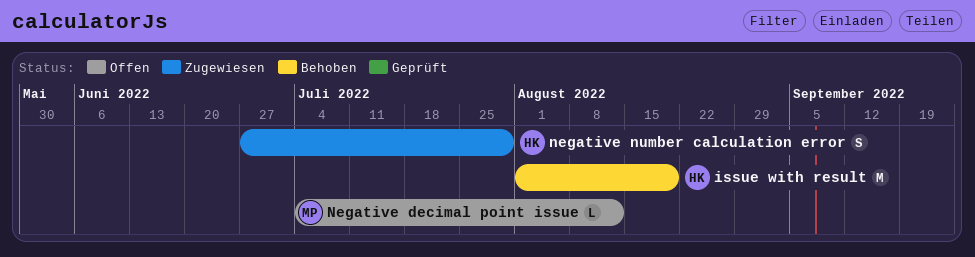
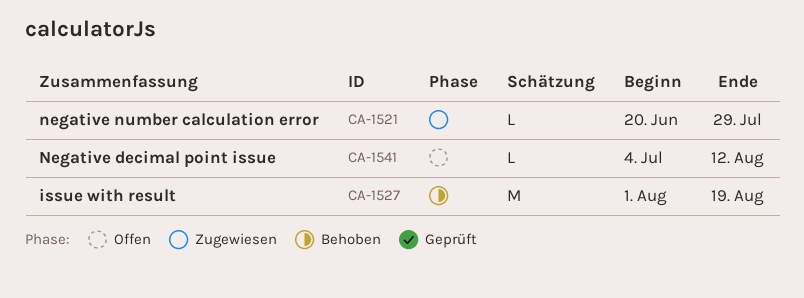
negative number calculation error, estimate: S -> L
negative number calculation error, start: Jun 27 -> Jun 20

